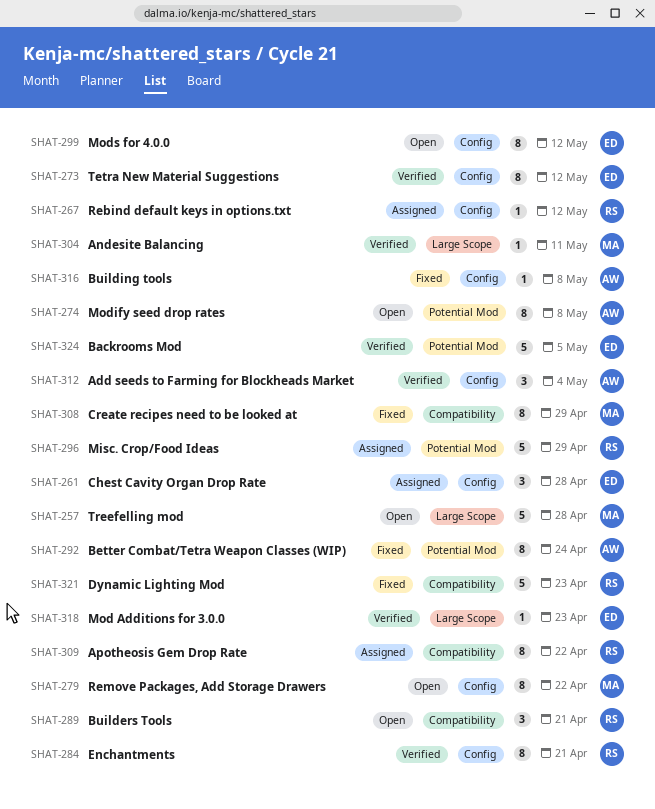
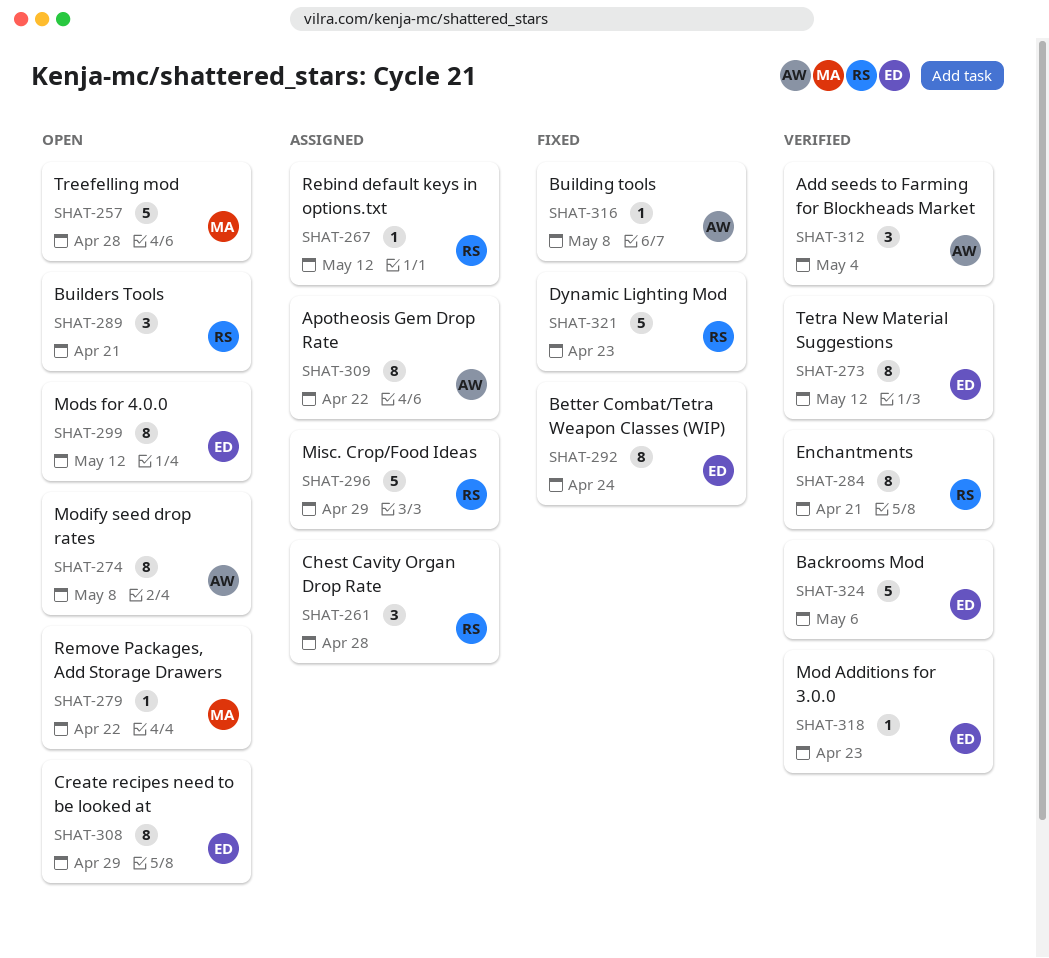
SHAT-261, owner: ED -> RS
SHAT-279, estimate: 8 -> 1
SHAT-292, owner: AW -> ED
SHAT-304: present -> none
SHAT-308, status: Fixed -> Open
SHAT-308, owner: MA -> ED
SHAT-309, owner: RS -> AW
SHAT-324, due: May 5 -> May 6

